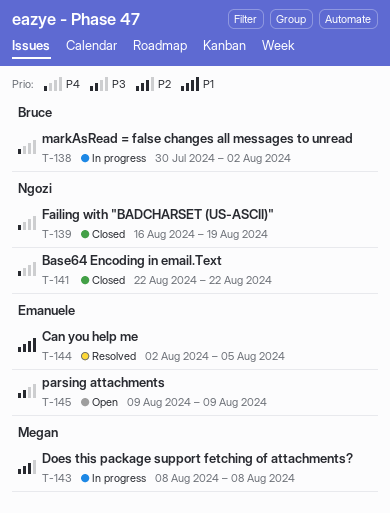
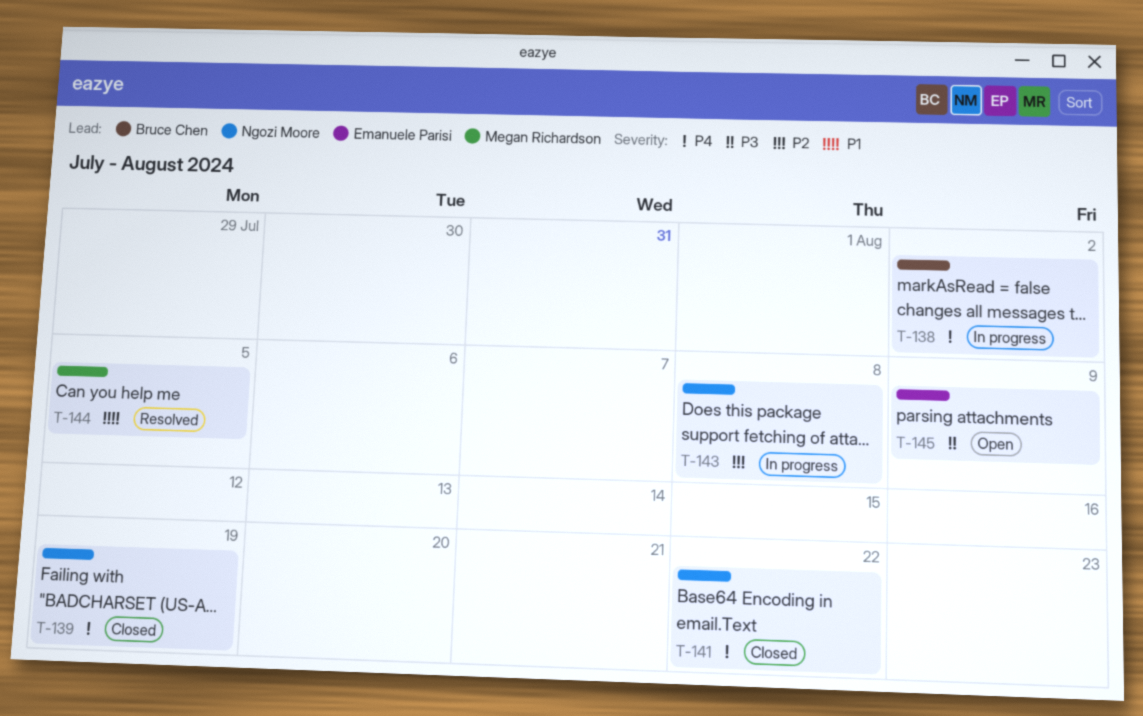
T-143, owner: Megan Richardson -> Ngozi Moore
T-144, owner: Emanuele Parisi -> Megan Richardson

